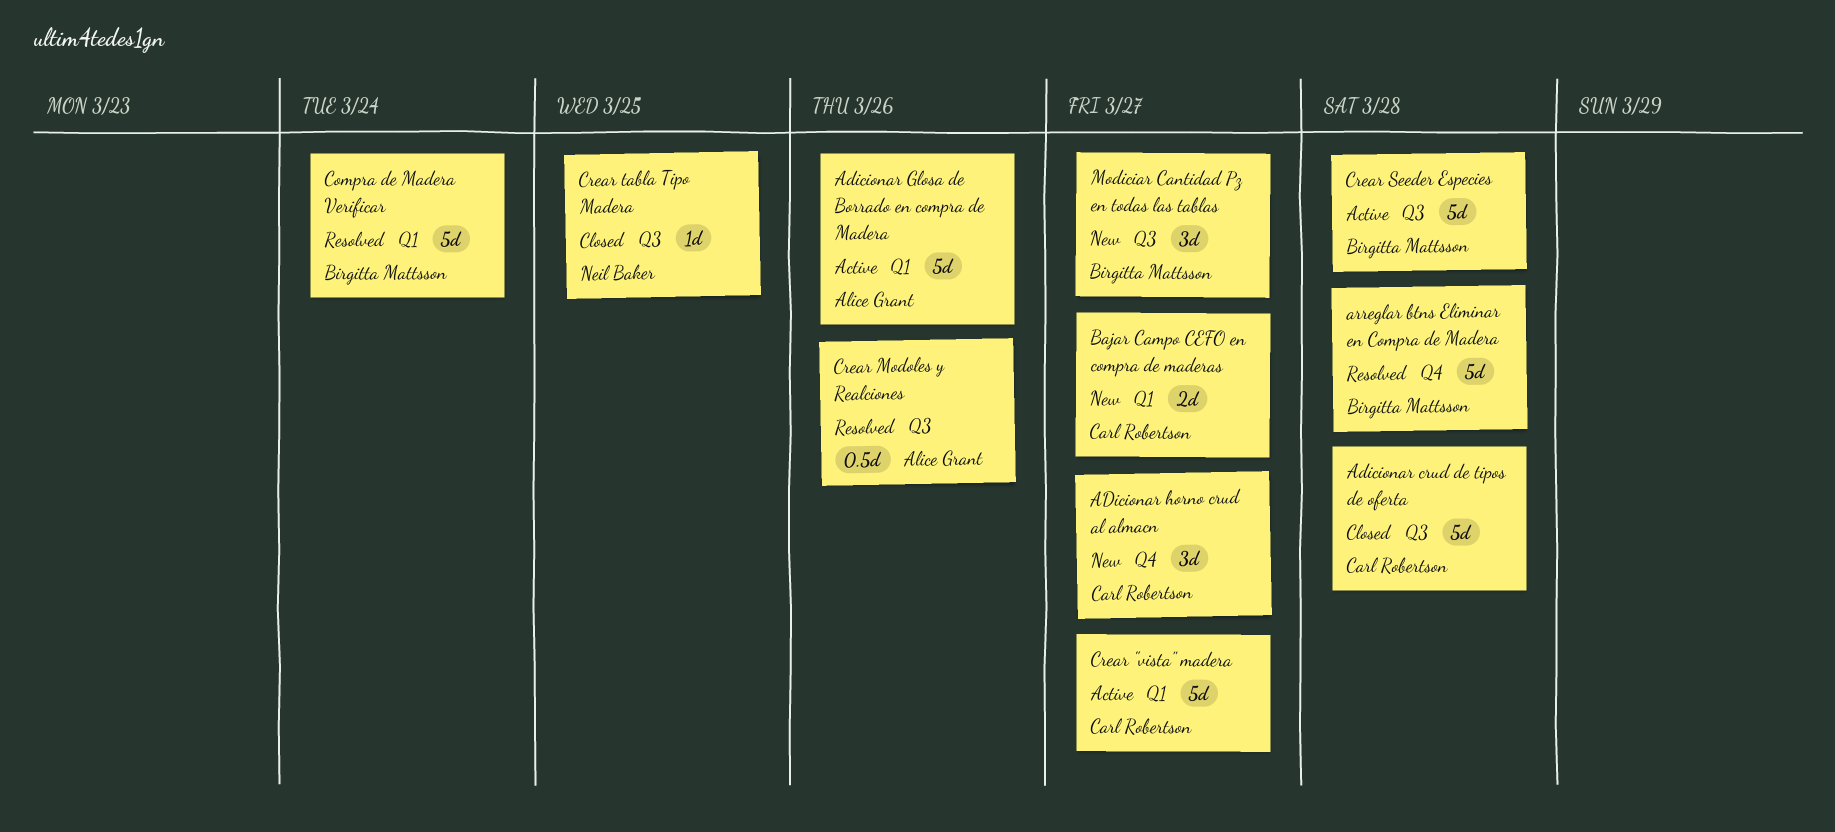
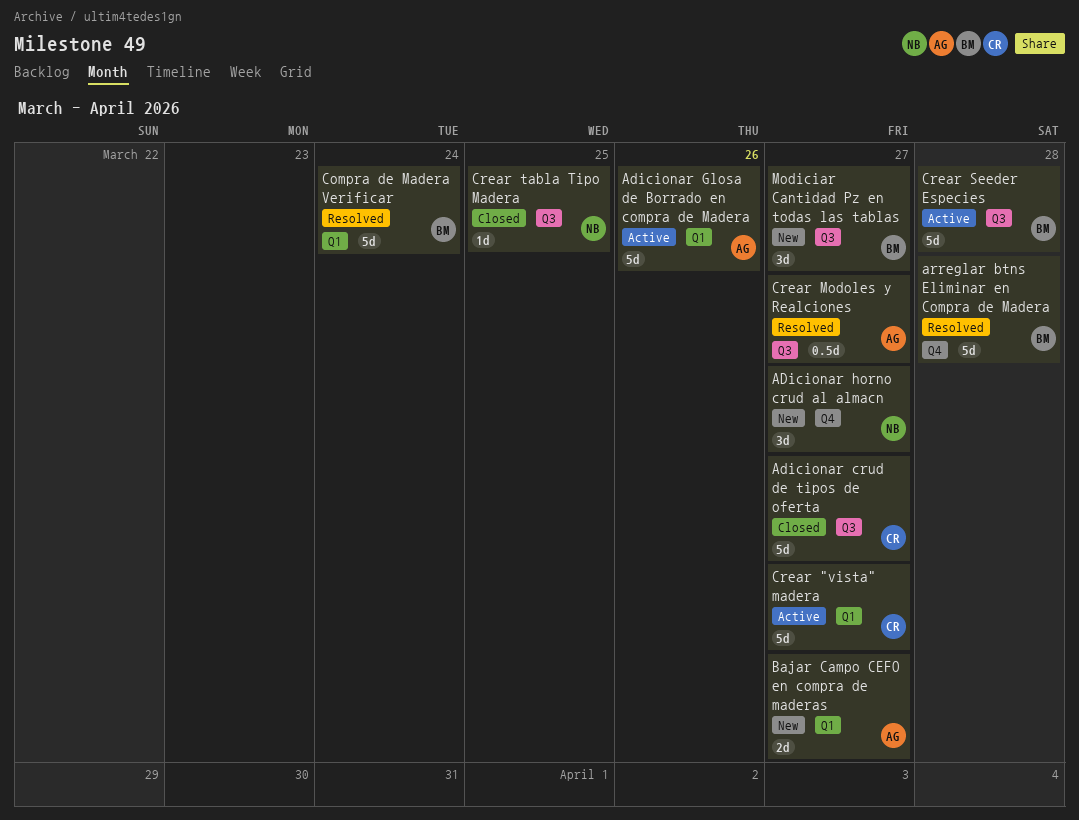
Adicionar crud de tipos de oferta, due: Mar 28 -> Mar 27
ADicionar horno crud al almacn, owner: Carl Robertson -> Neil Baker
Bajar Campo CEFO en compra de maderas, owner: Carl Robertson -> Alice Grant
Crear Modoles y Realciones, due: Mar 26 -> Mar 27

